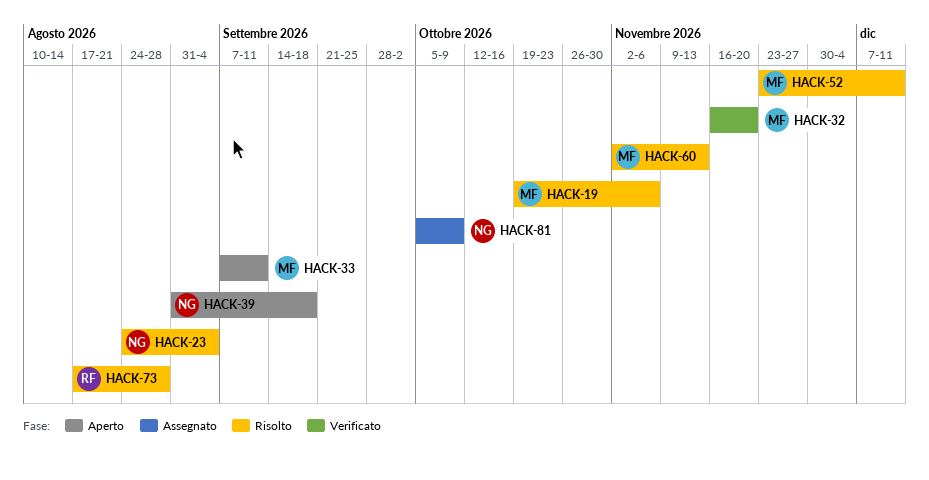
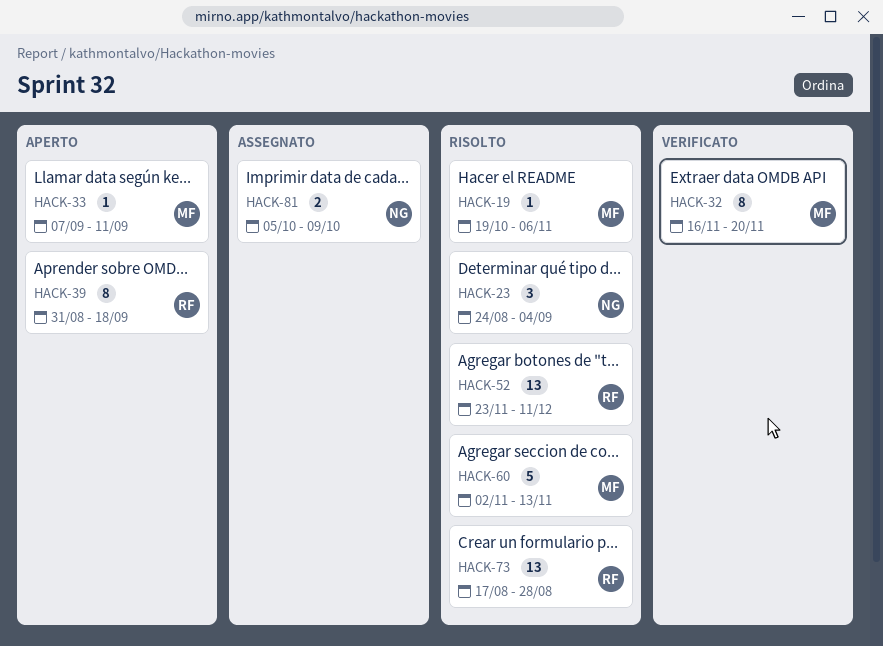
HACK-39, owner: NG -> RF
HACK-52, owner: MF -> RF

